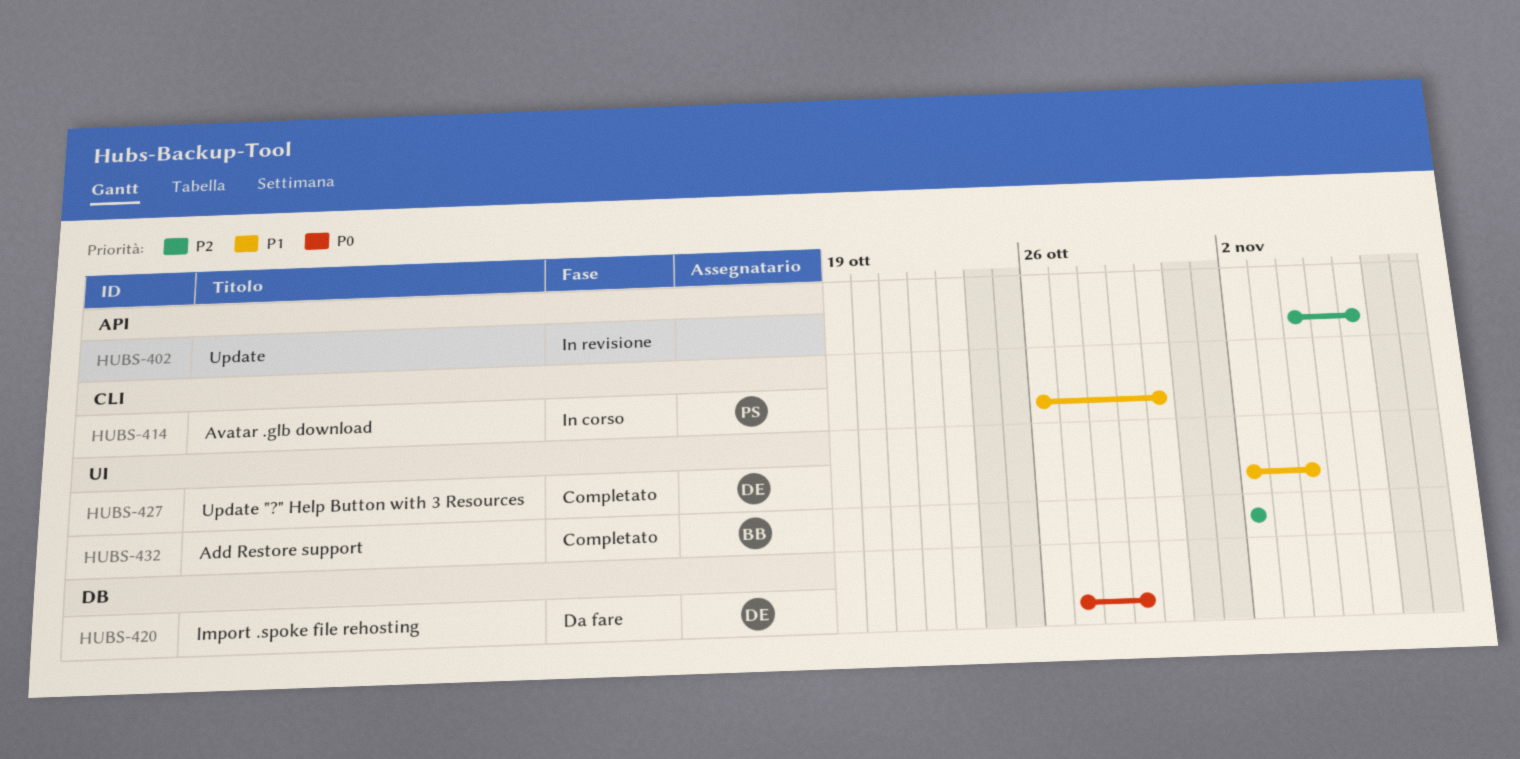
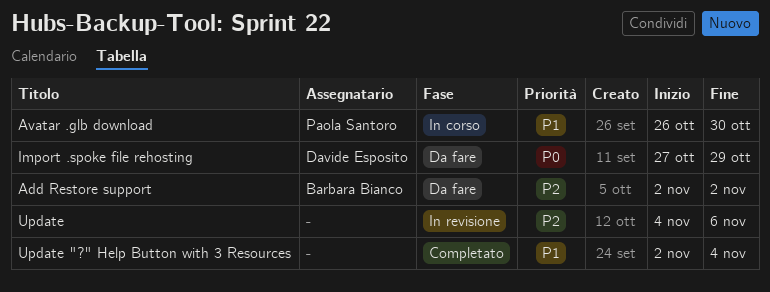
Add Restore support, status: Completato -> Da fare
Update "?" Help Button with 3 Resources, owner: Davide Esposito -> none

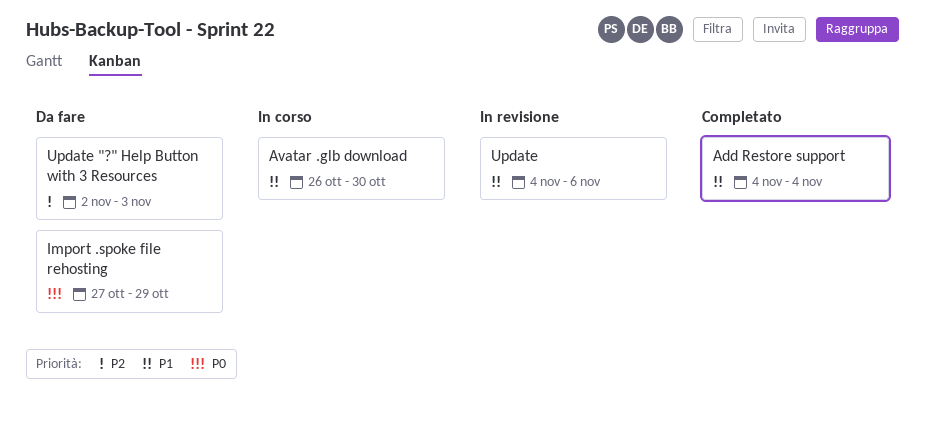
Add Restore support, status: Da fare -> Completato
Add Restore support, priority: P2 -> P1
Add Restore support, start: Nov 2 -> Nov 4
Add Restore support, due: Nov 2 -> Nov 4
Update, priority: P2 -> P1
Update "?" Help Button with 3 Resources, status: Completato -> Da fare
Update "?" Help Button with 3 Resources, priority: P1 -> P2
Update "?" Help Button with 3 Resources, due: Nov 4 -> Nov 3

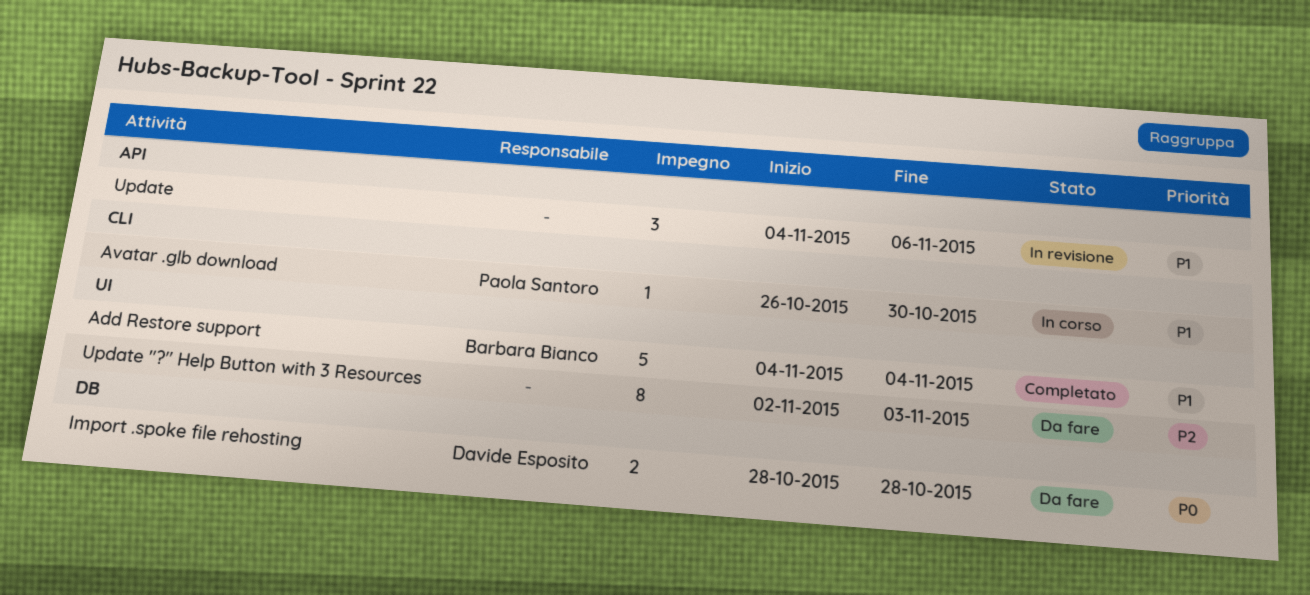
Import .spoke file rehosting, start: Oct 27 -> Oct 28
Import .spoke file rehosting, due: Oct 29 -> Oct 28

